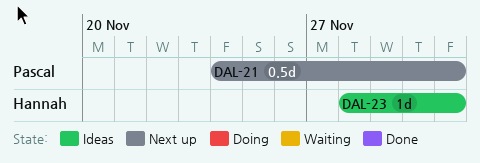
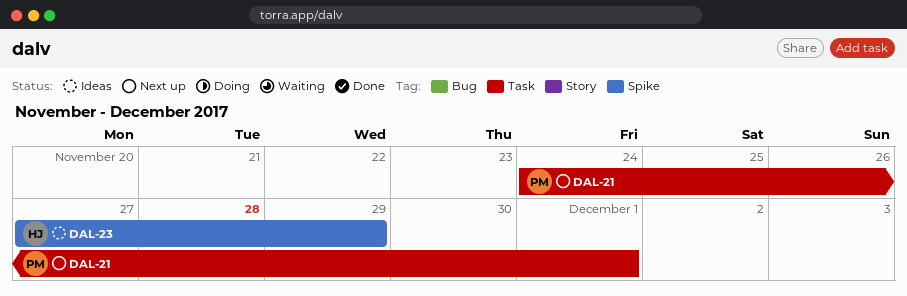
DAL-23, start: Nov 28 -> Nov 27
DAL-23, due: Dec 1 -> Nov 29

